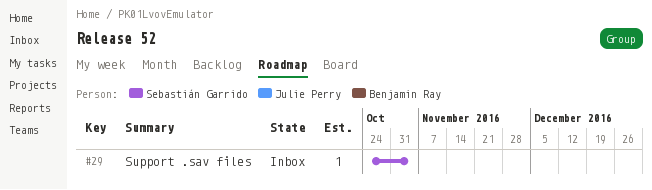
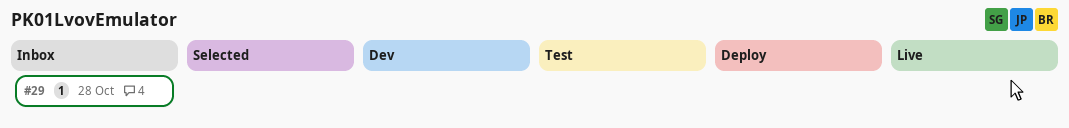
#29, due: Nov 4 -> Oct 28

